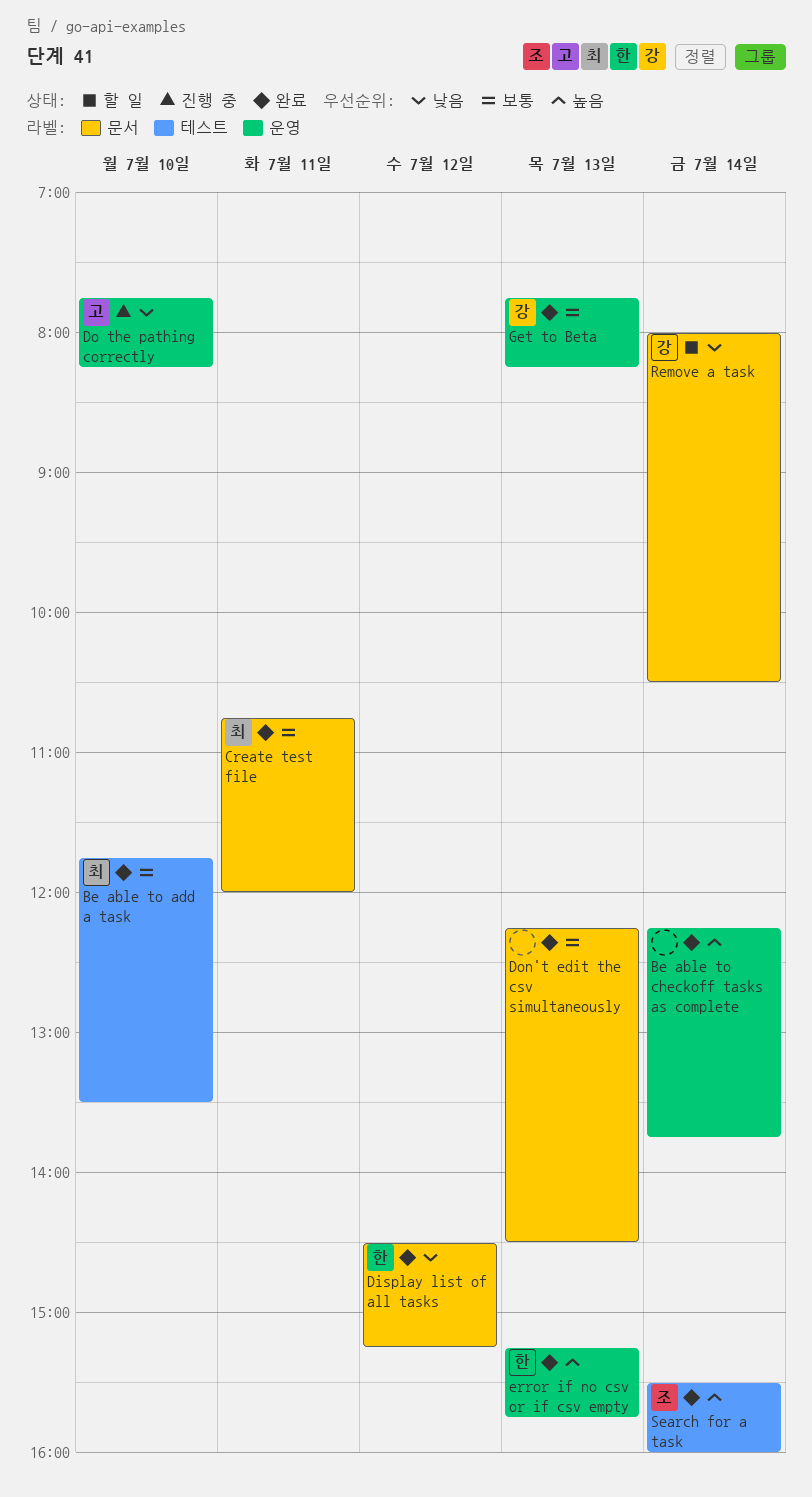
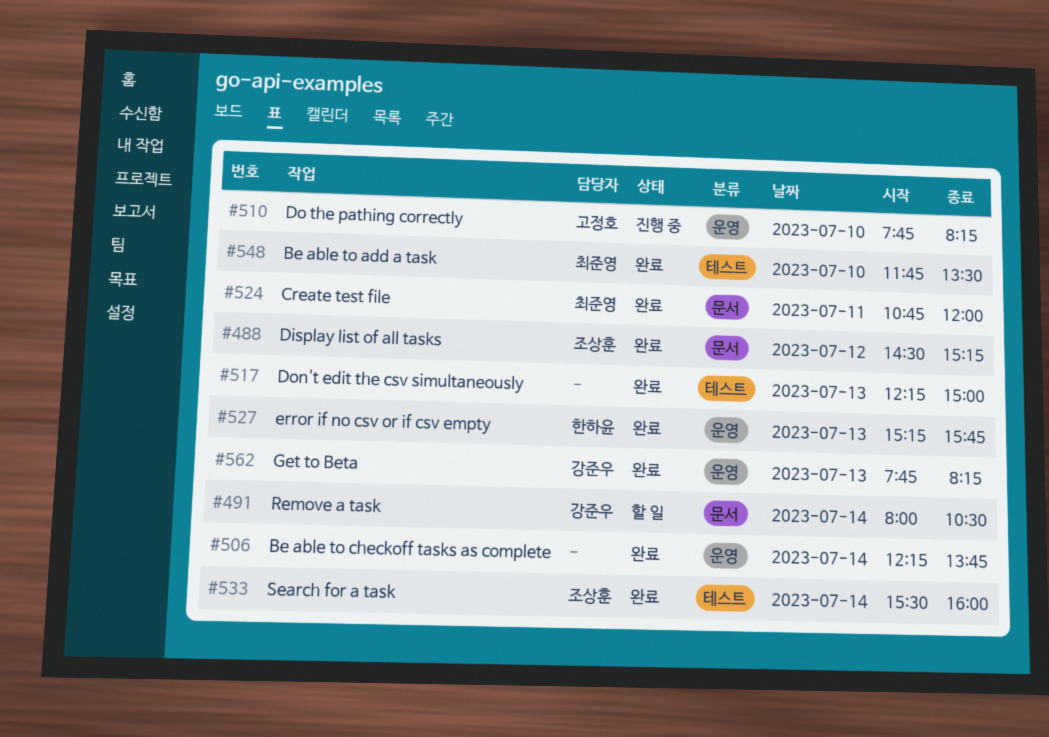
Display list of all tasks, owner: 한하윤 -> 조상훈
Don't edit the csv simultaneously, label: 문서 -> 테스트
Don't edit the csv simultaneously, ends: 14:30 -> 15:00

